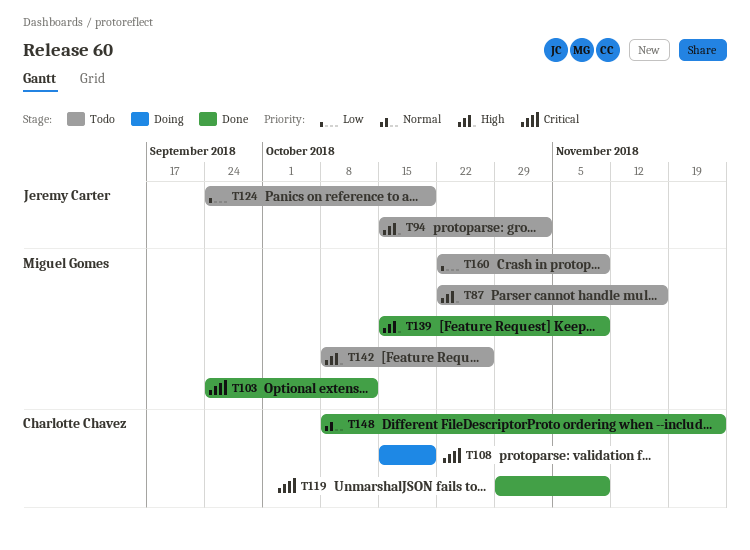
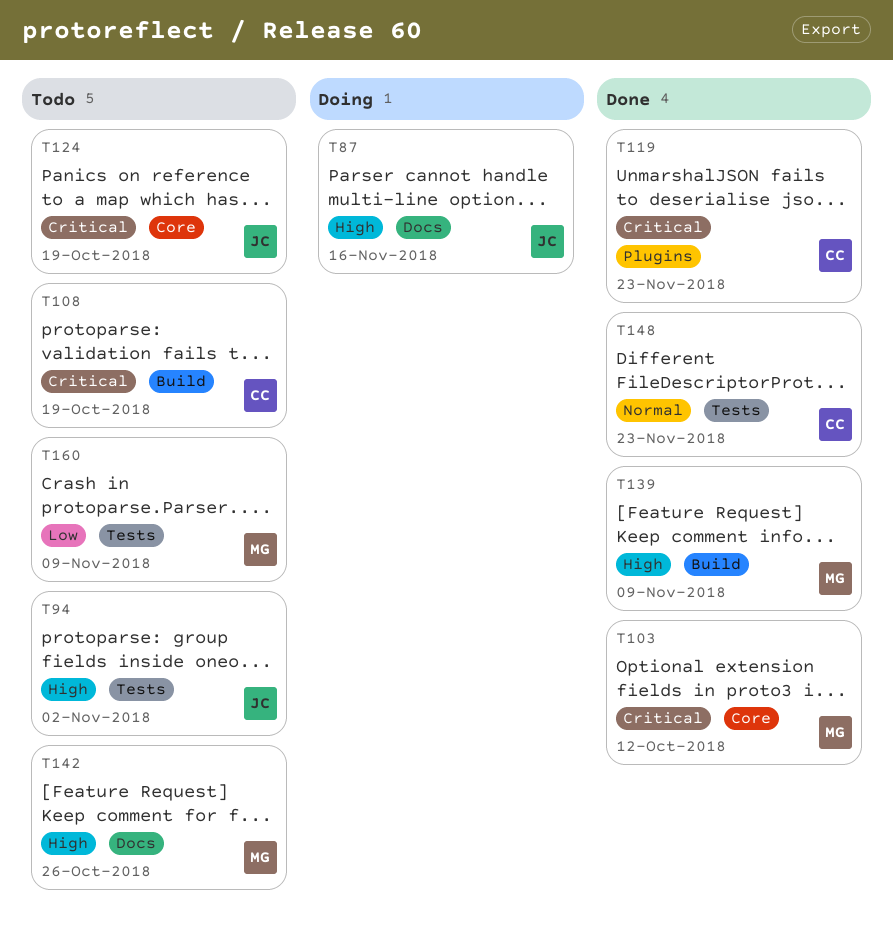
T87, status: Todo -> Doing
T87, owner: Miguel Gomes -> Jeremy Carter
T108, status: Doing -> Todo
T119, due: Nov 9 -> Nov 23
T124, priority: Low -> Critical

